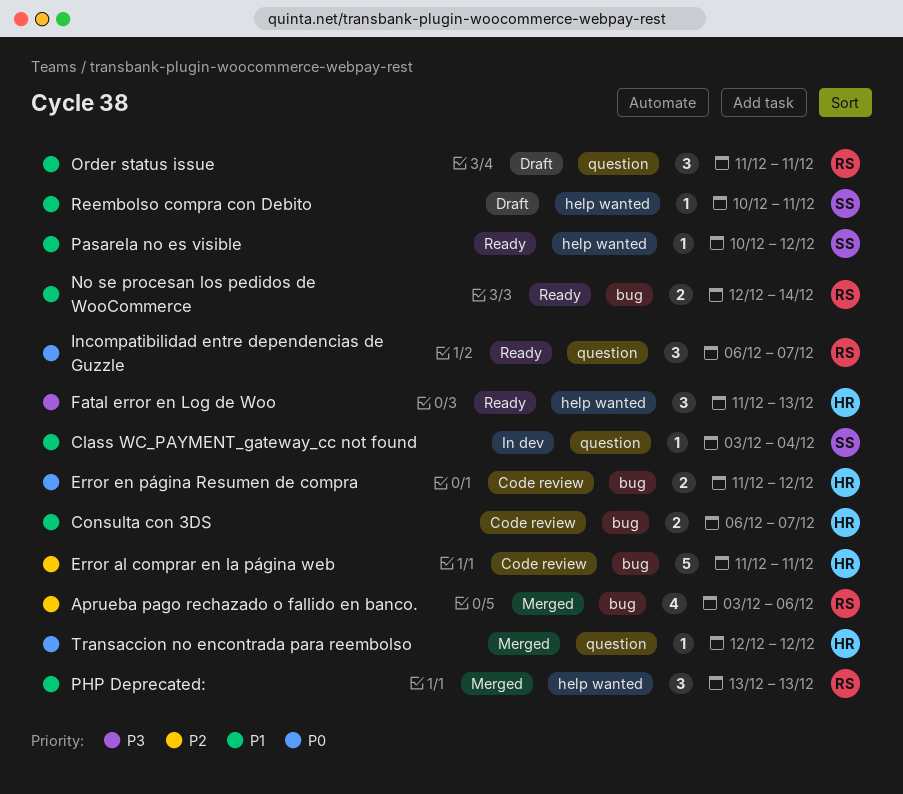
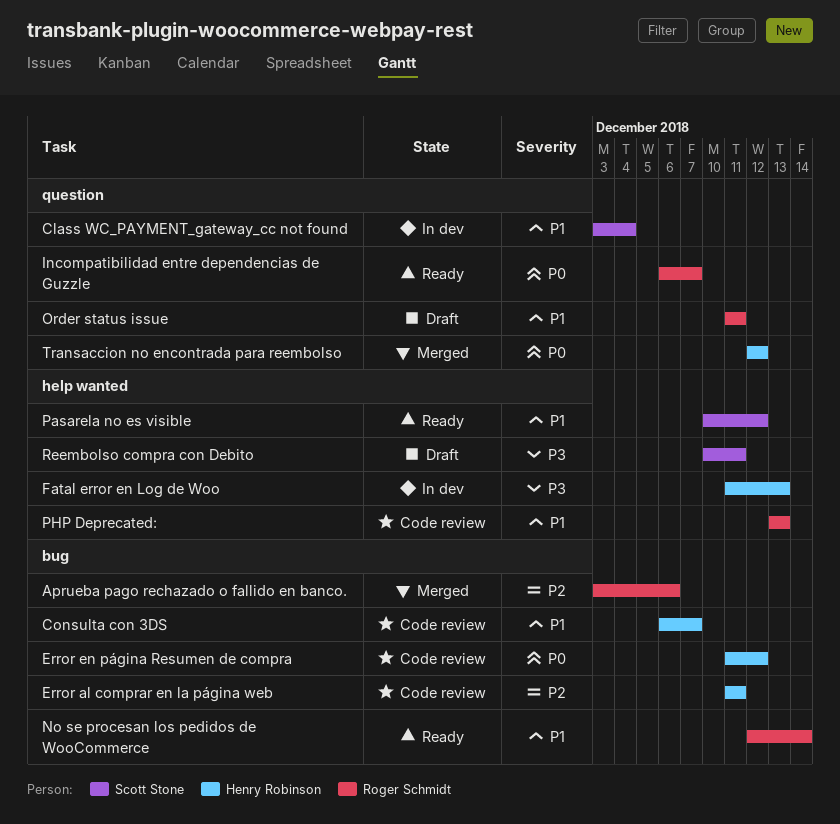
Fatal error en Log de Woo, status: Ready -> In dev
PHP Deprecated:, status: Merged -> Code review
Reembolso compra con Debito, priority: P1 -> P3

